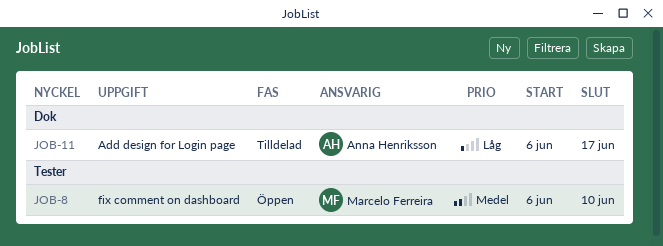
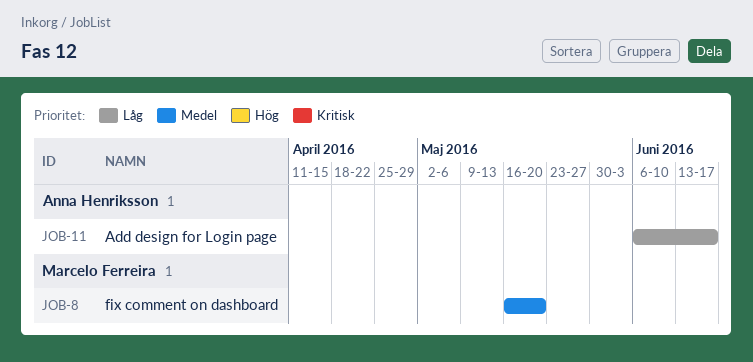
JOB-8, start: Jun 6 -> May 16
JOB-8, due: Jun 10 -> May 20

